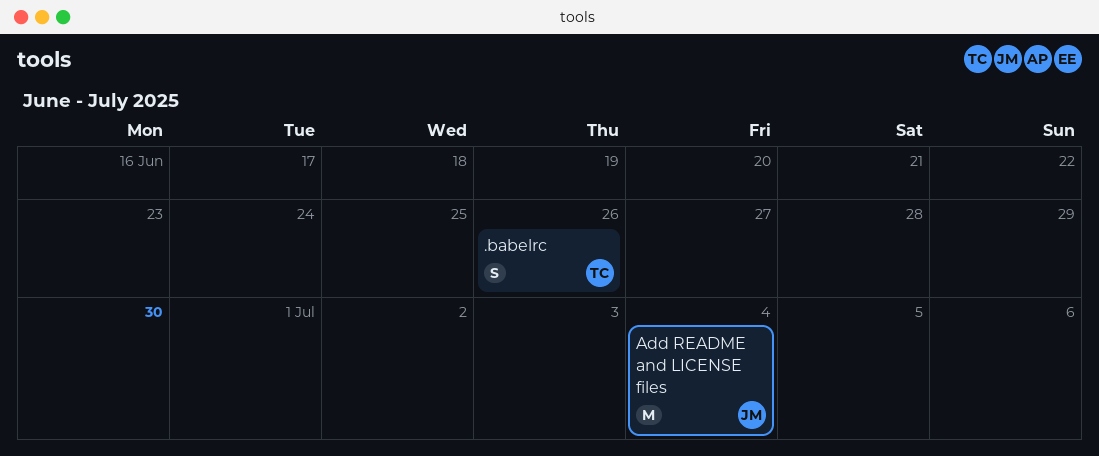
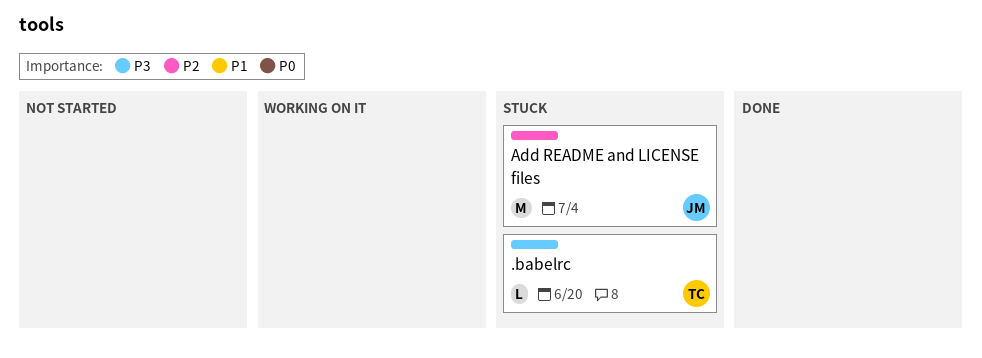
.babelrc, estimate: S -> L
.babelrc, due: Jun 26 -> Jun 20

